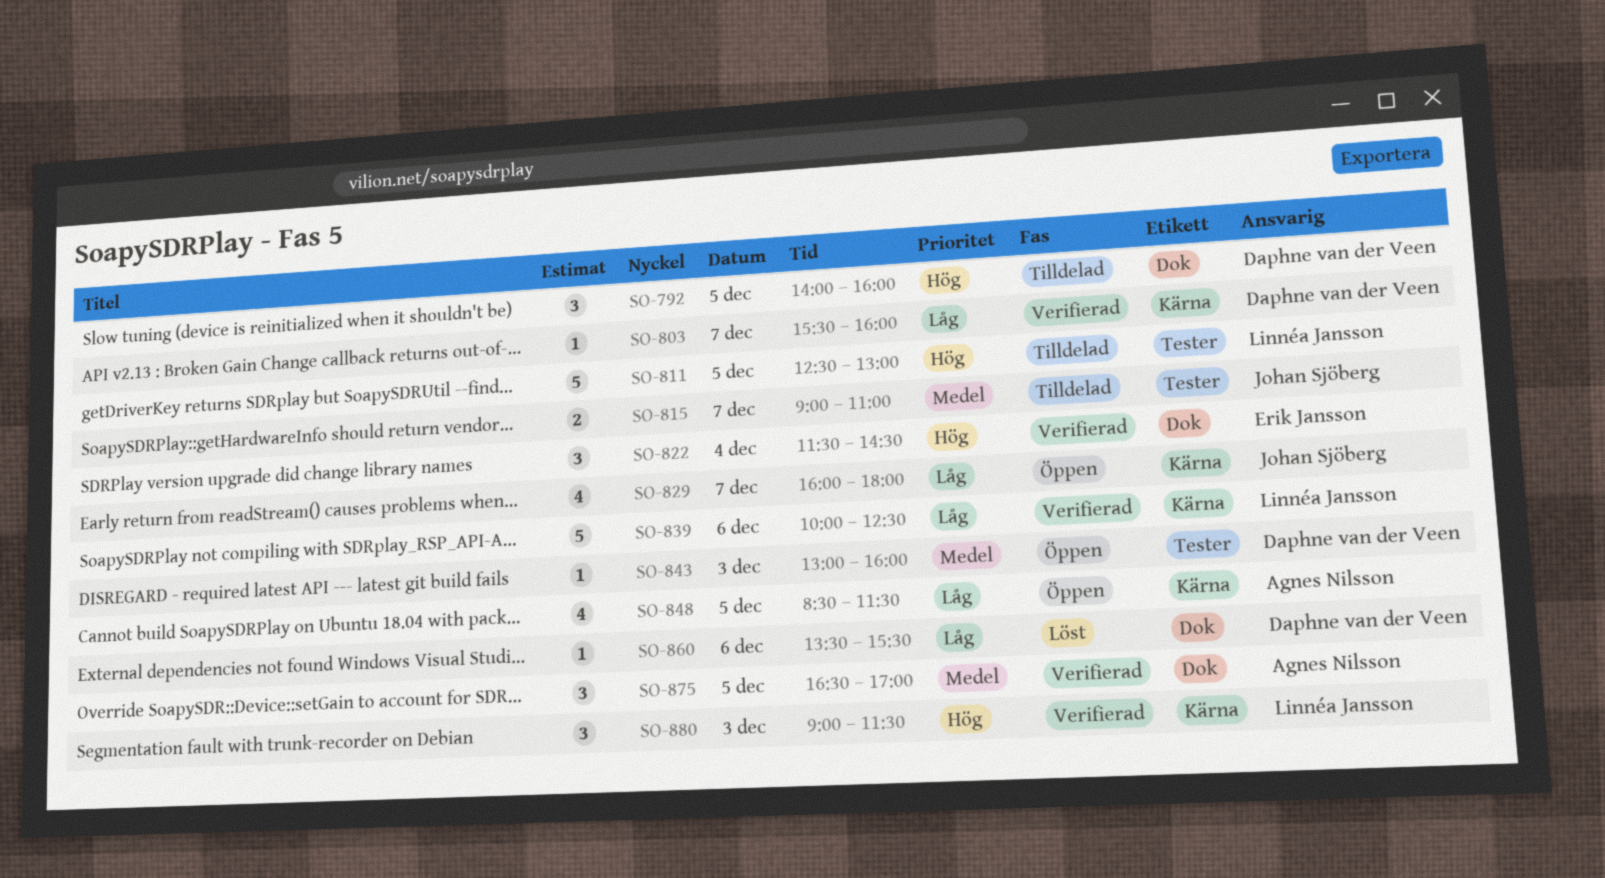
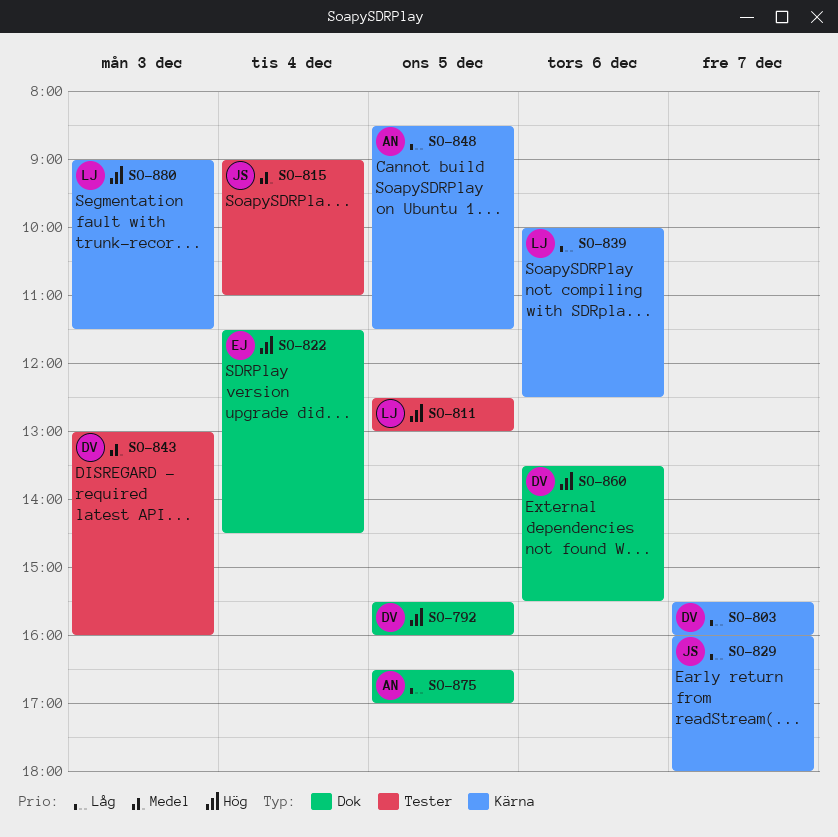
SO-792, begins: 14:00 -> 15:30
SO-815, day: Dec 7 -> Dec 4
SO-860, priority: Låg -> Hög
SO-875, priority: Medel -> Låg

